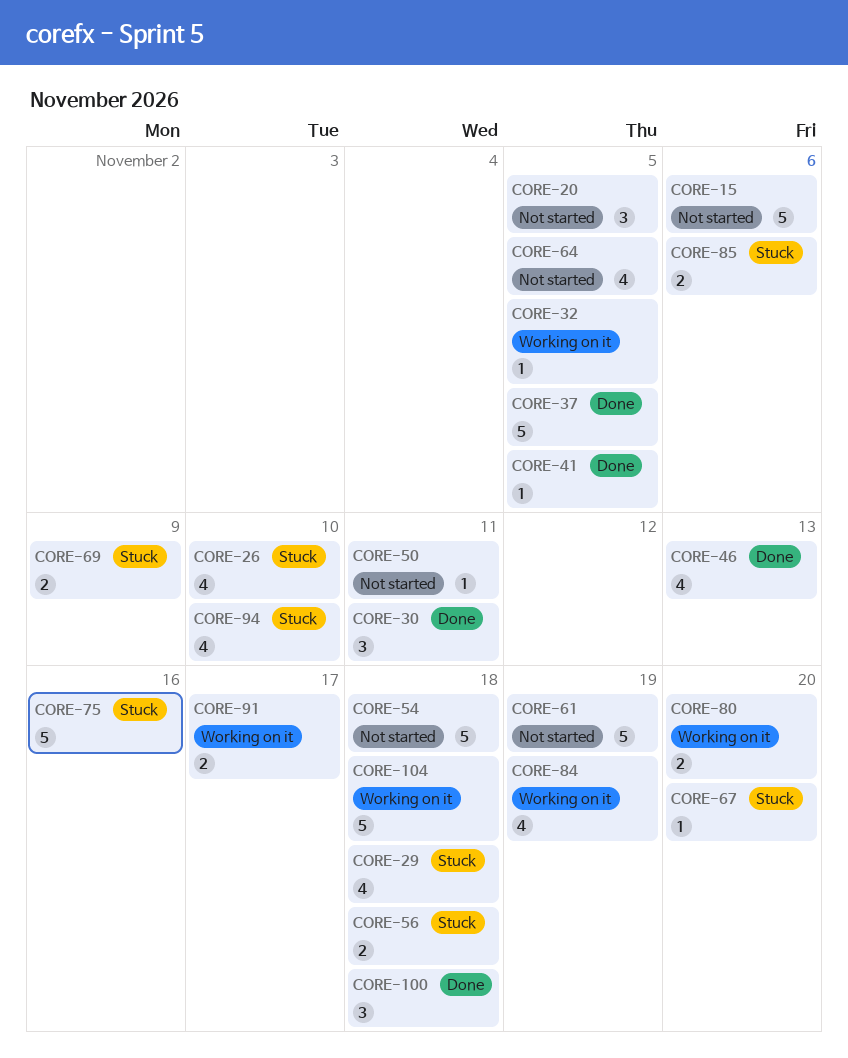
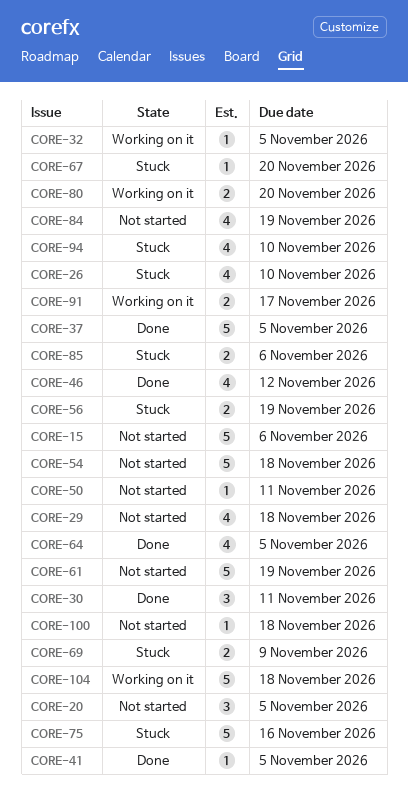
CORE-29, status: Stuck -> Not started
CORE-46, due: Nov 13 -> Nov 12
CORE-56, due: Nov 18 -> Nov 19
CORE-64, status: Not started -> Done
CORE-84, status: Working on it -> Not started
CORE-100, status: Done -> Not started
CORE-100, estimate: 3 -> 1

